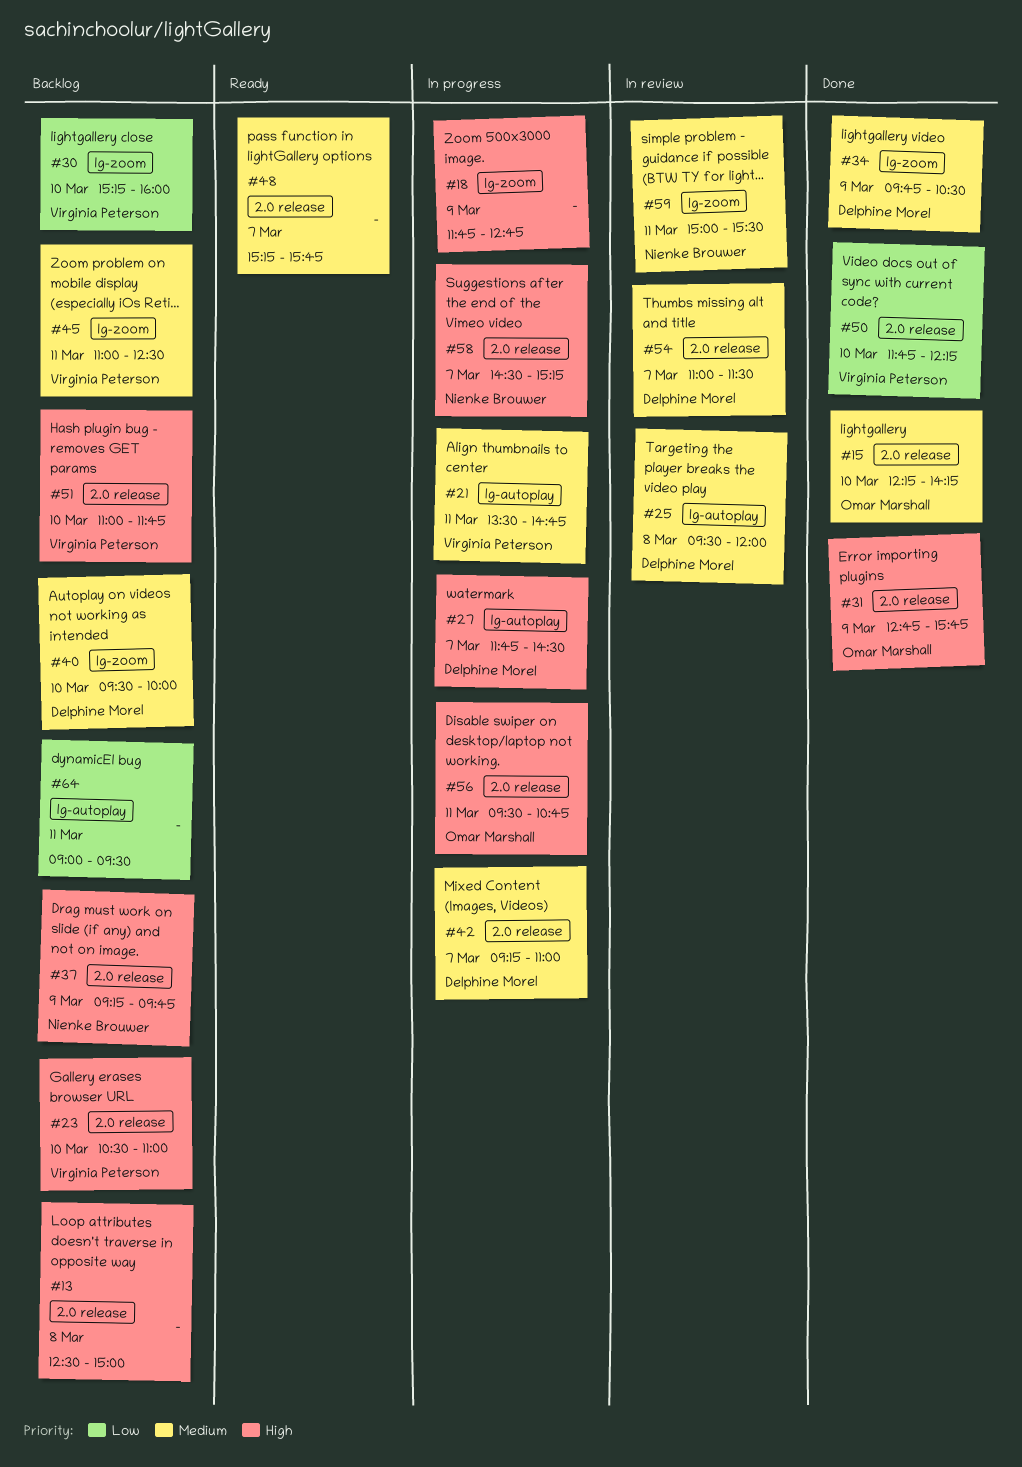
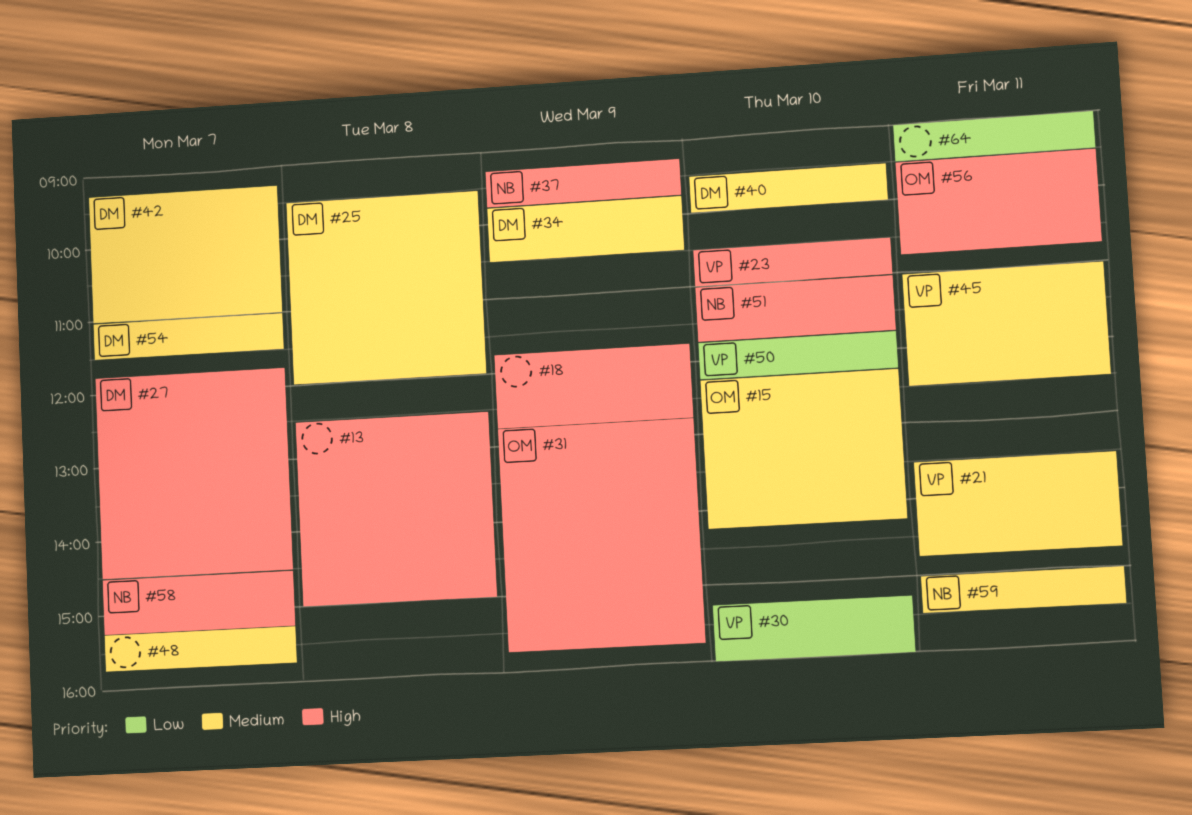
#51, owner: Virginia Peterson -> Nienke Brouwer

